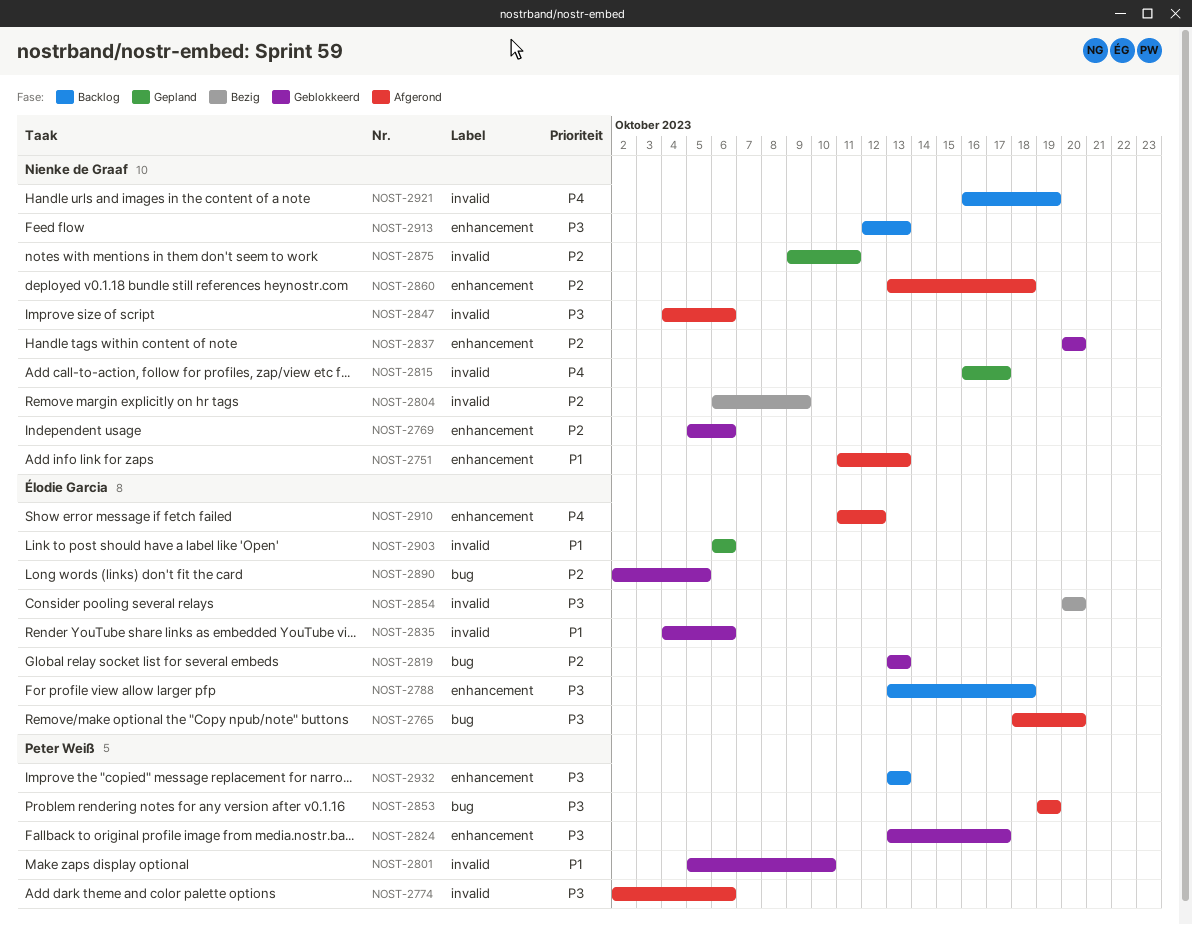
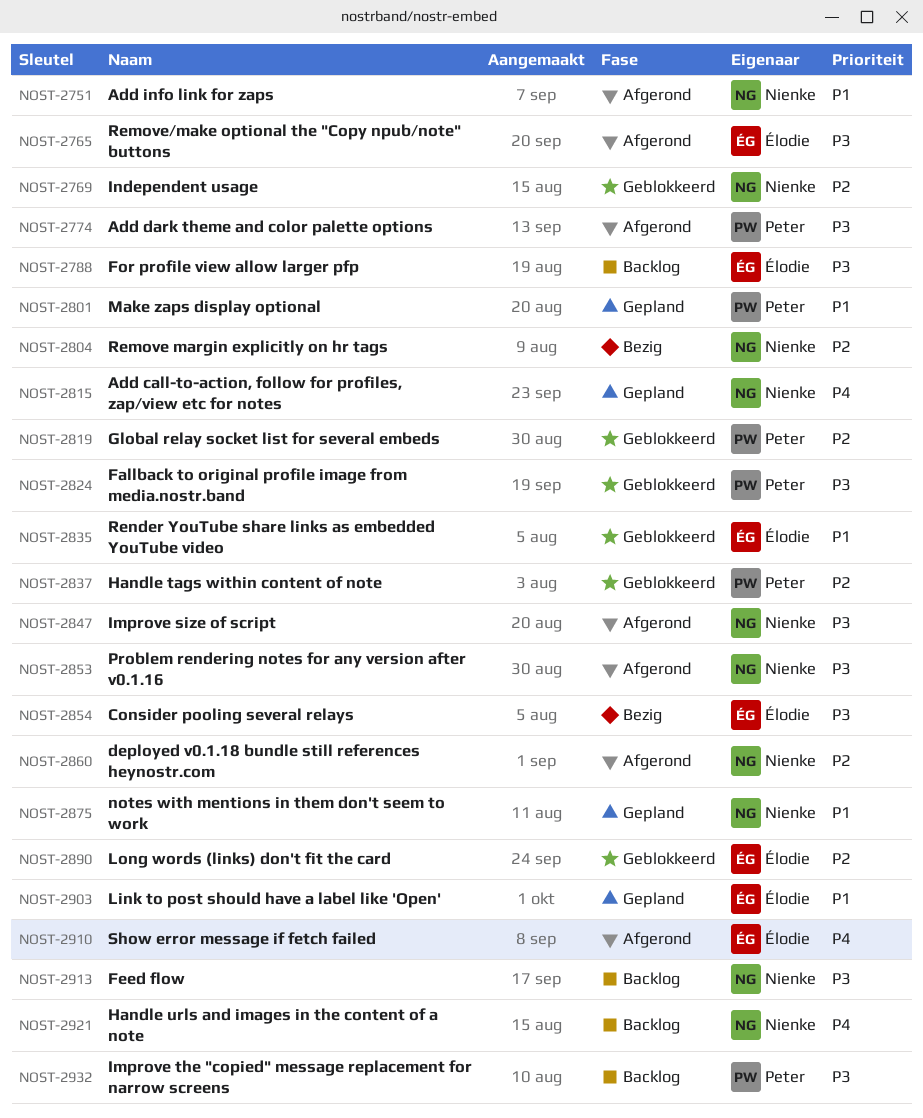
NOST-2801, status: Geblokkeerd -> Gepland
NOST-2819, owner: Élodie Garcia -> Peter Weiß
NOST-2837, owner: Nienke de Graaf -> Peter Weiß
NOST-2853, owner: Peter Weiß -> Nienke de Graaf
NOST-2875, priority: P2 -> P1

